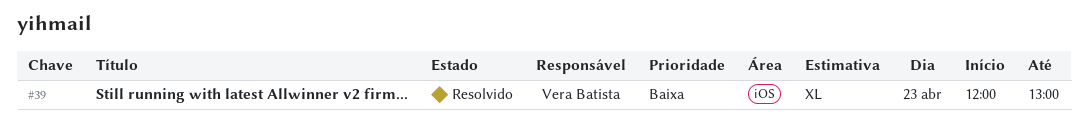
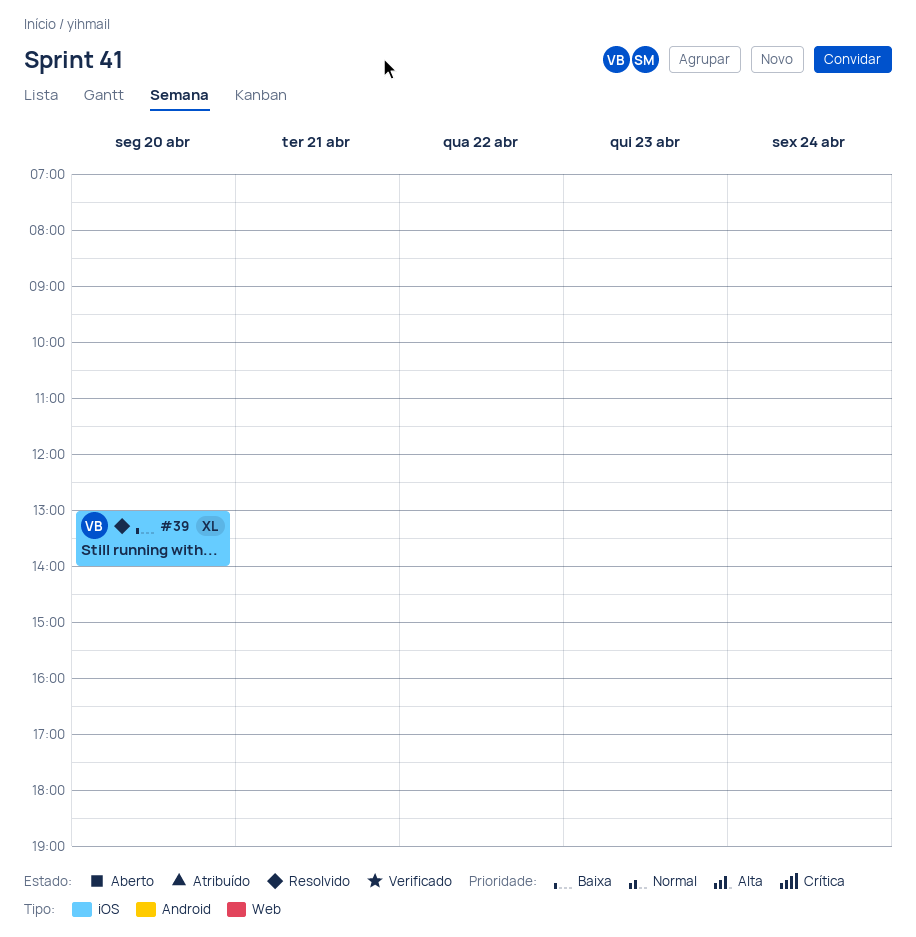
#39, day: Apr 23 -> Apr 20
#39, begins: 12:00 -> 13:00
#39, ends: 13:00 -> 14:00

